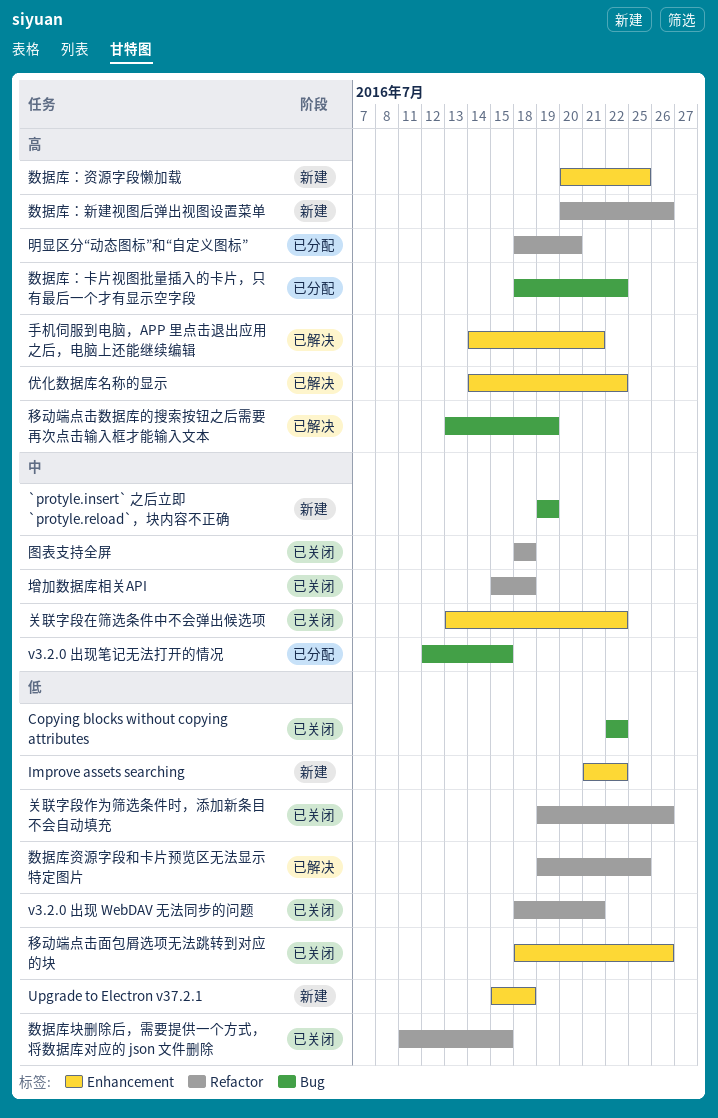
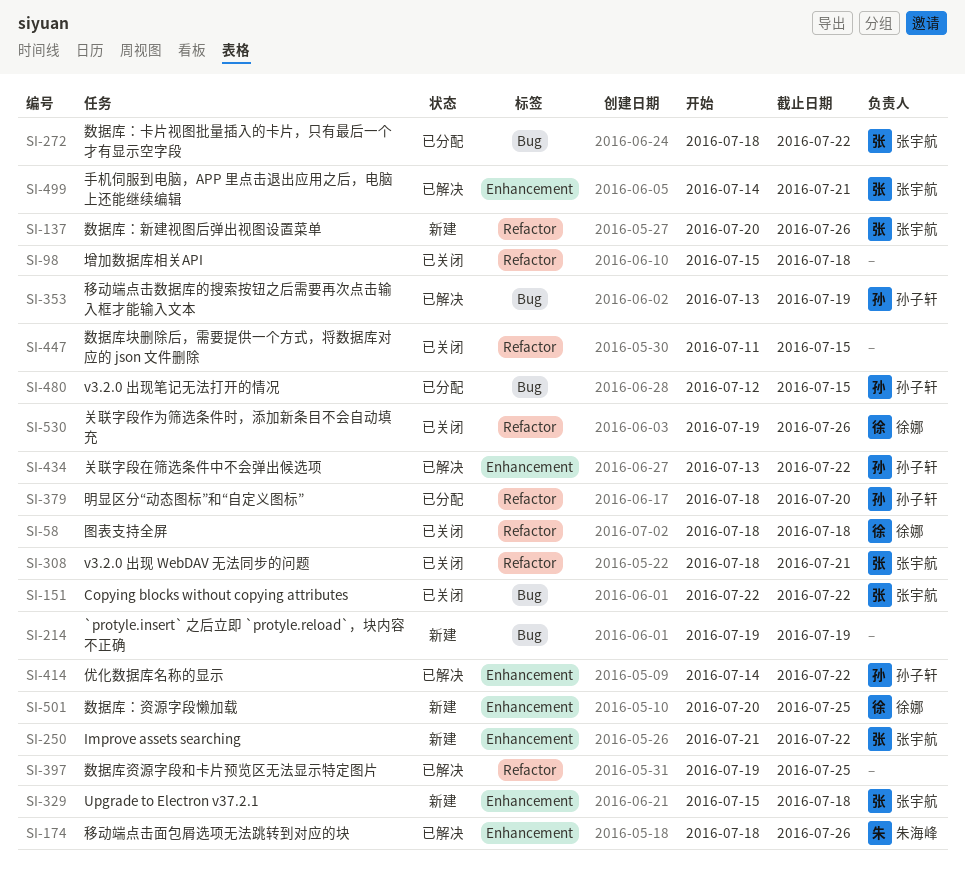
关联字段在筛选条件中不会弹出候选项, status: 已关闭 -> 已解决
移动端点击面包屑选项无法跳转到对应的块, status: 已关闭 -> 已解决

